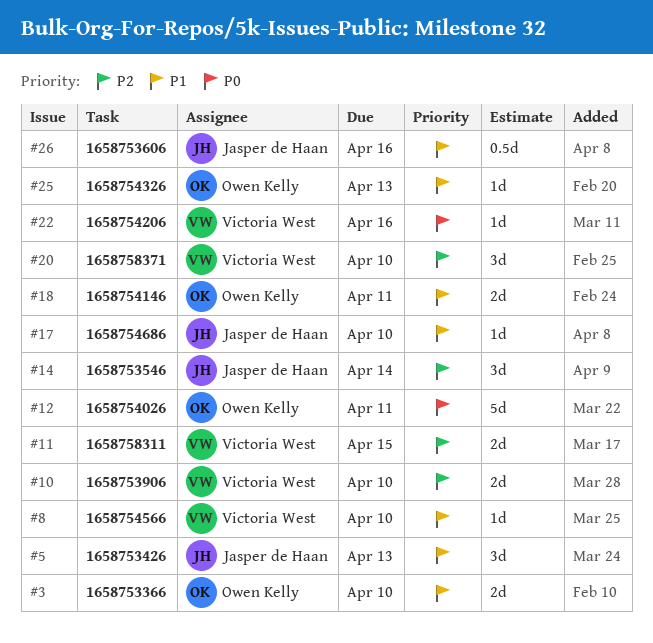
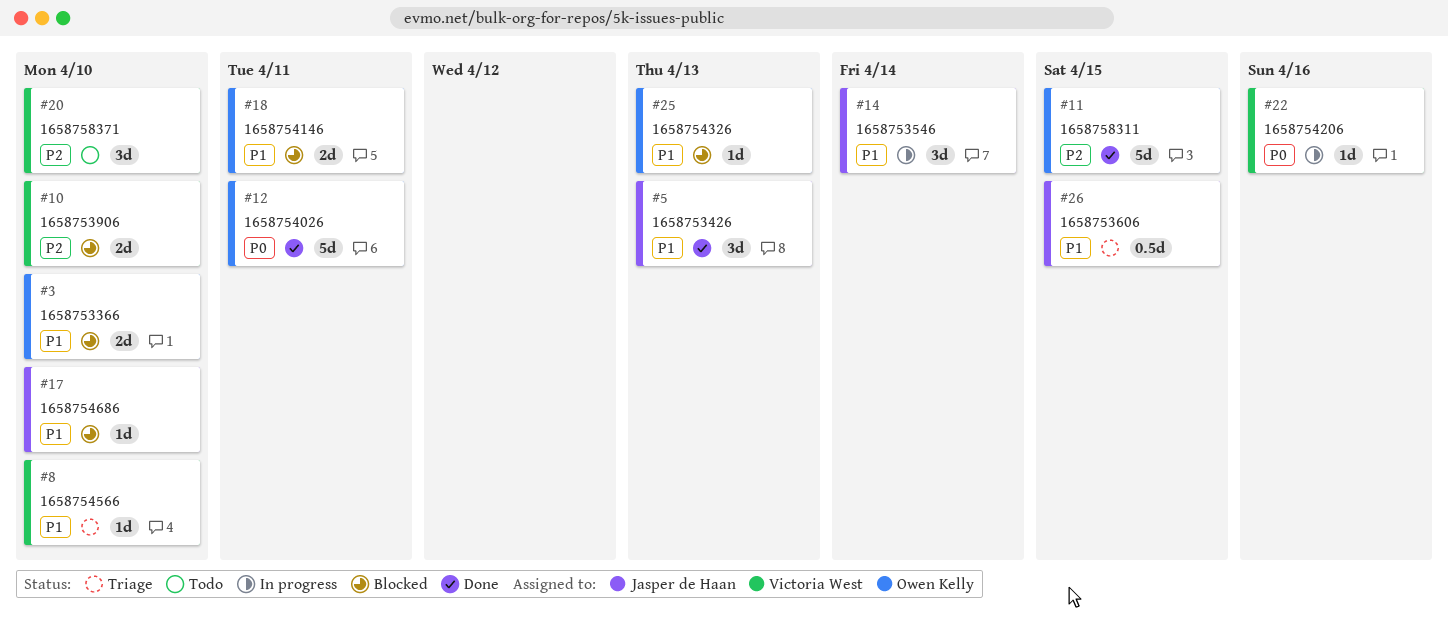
#11, owner: Victoria West -> Owen Kelly
#11, estimate: 2d -> 5d
#14, priority: P2 -> P1
#26, due: Apr 16 -> Apr 15

